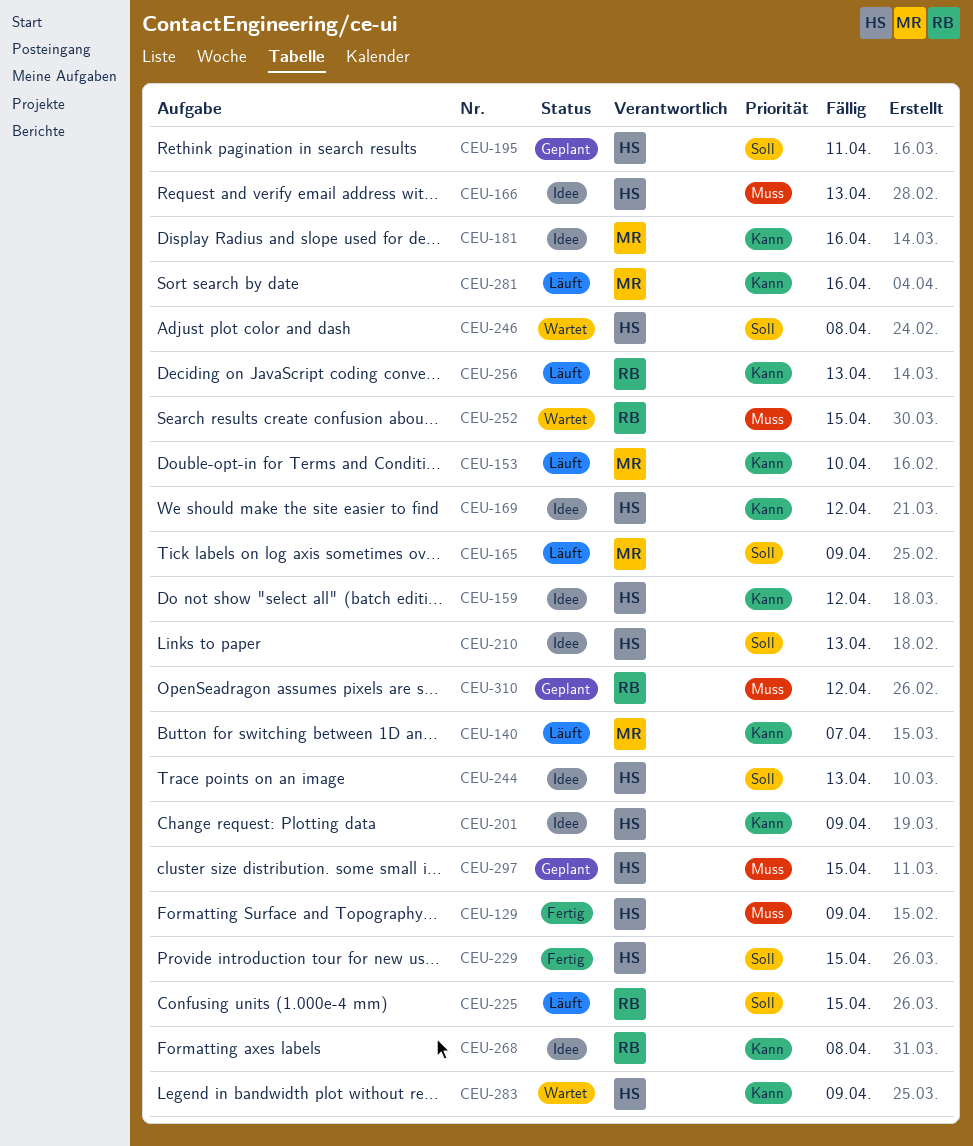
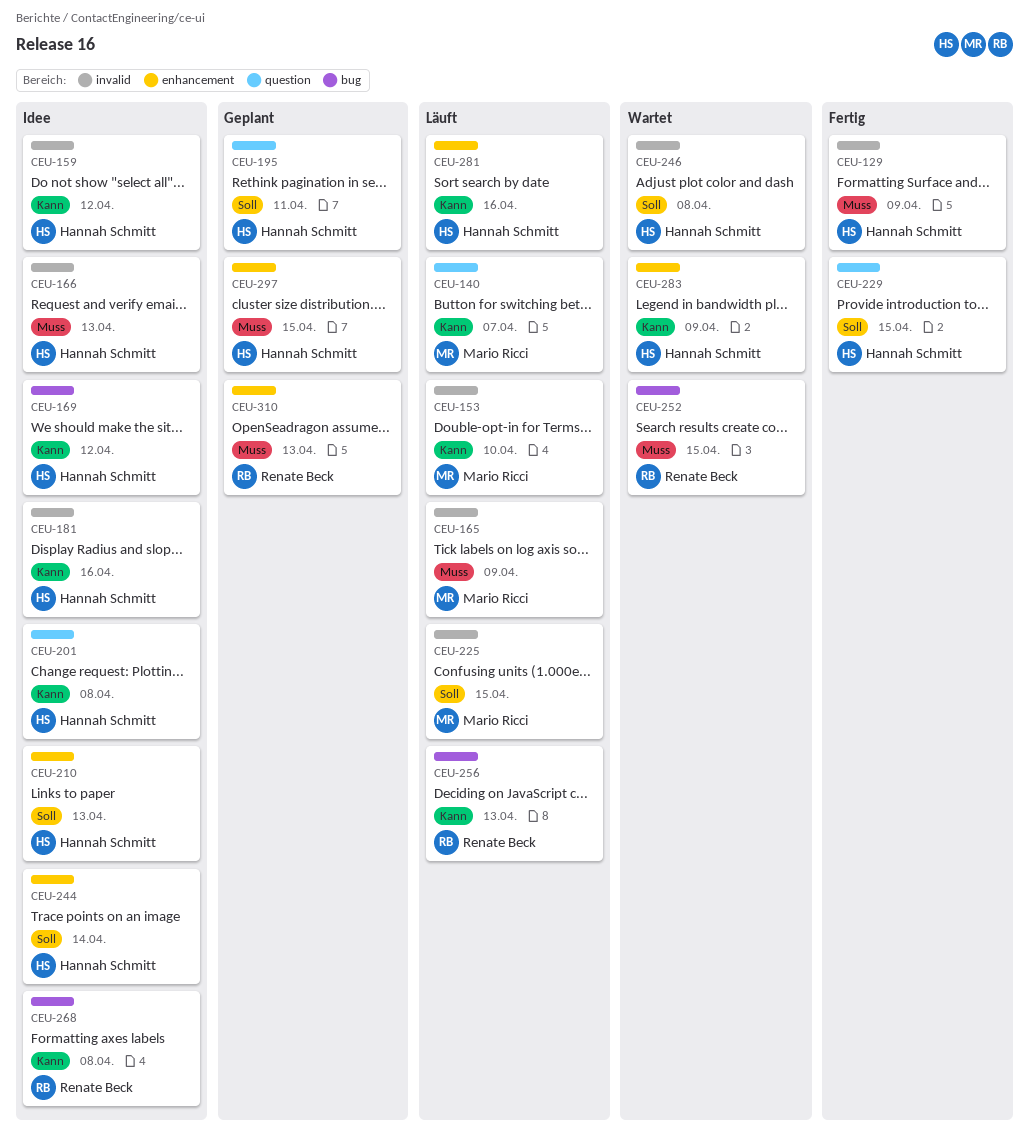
CEU-165, priority: Soll -> Muss
CEU-181, owner: Mario Ricci -> Hannah Schmitt
CEU-201, due: Apr 9 -> Apr 8
CEU-225, owner: Renate Beck -> Mario Ricci
CEU-244, due: Apr 13 -> Apr 14
CEU-281, owner: Mario Ricci -> Hannah Schmitt
CEU-310, due: Apr 12 -> Apr 13

